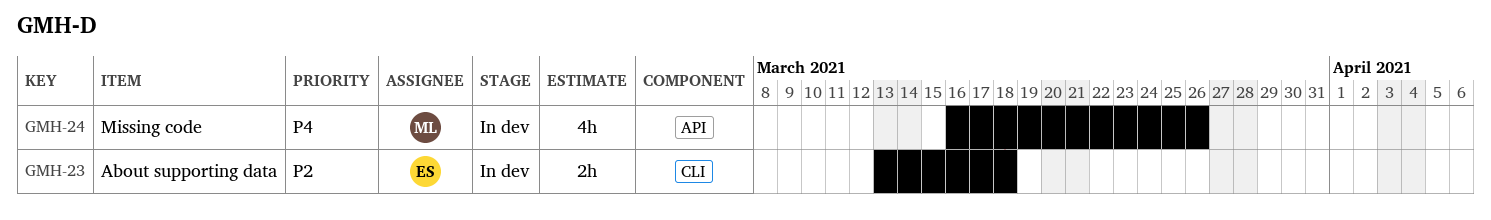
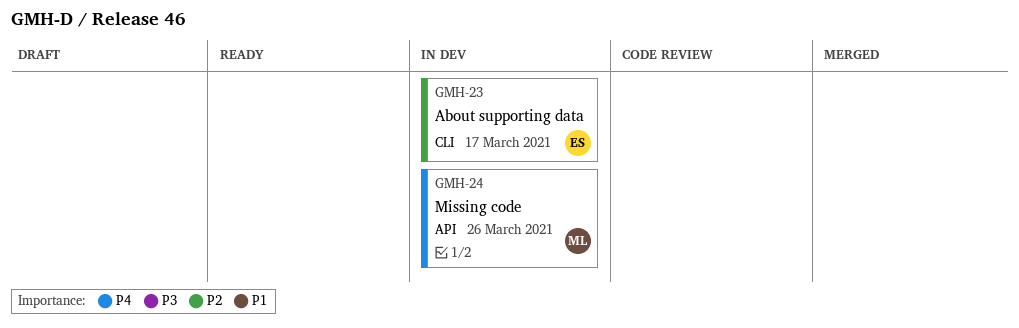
GMH-23, due: Mar 18 -> Mar 17

